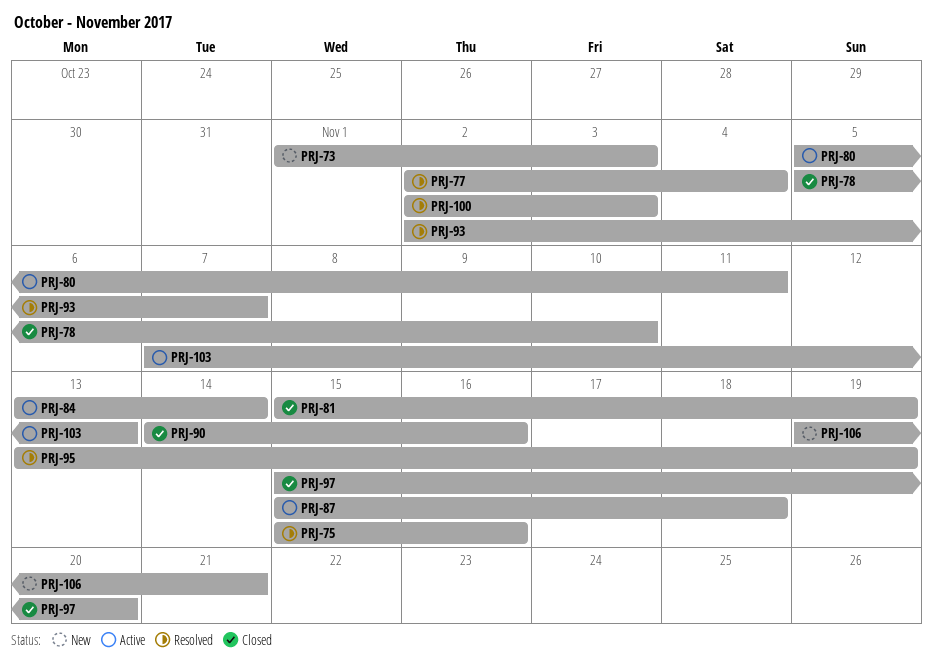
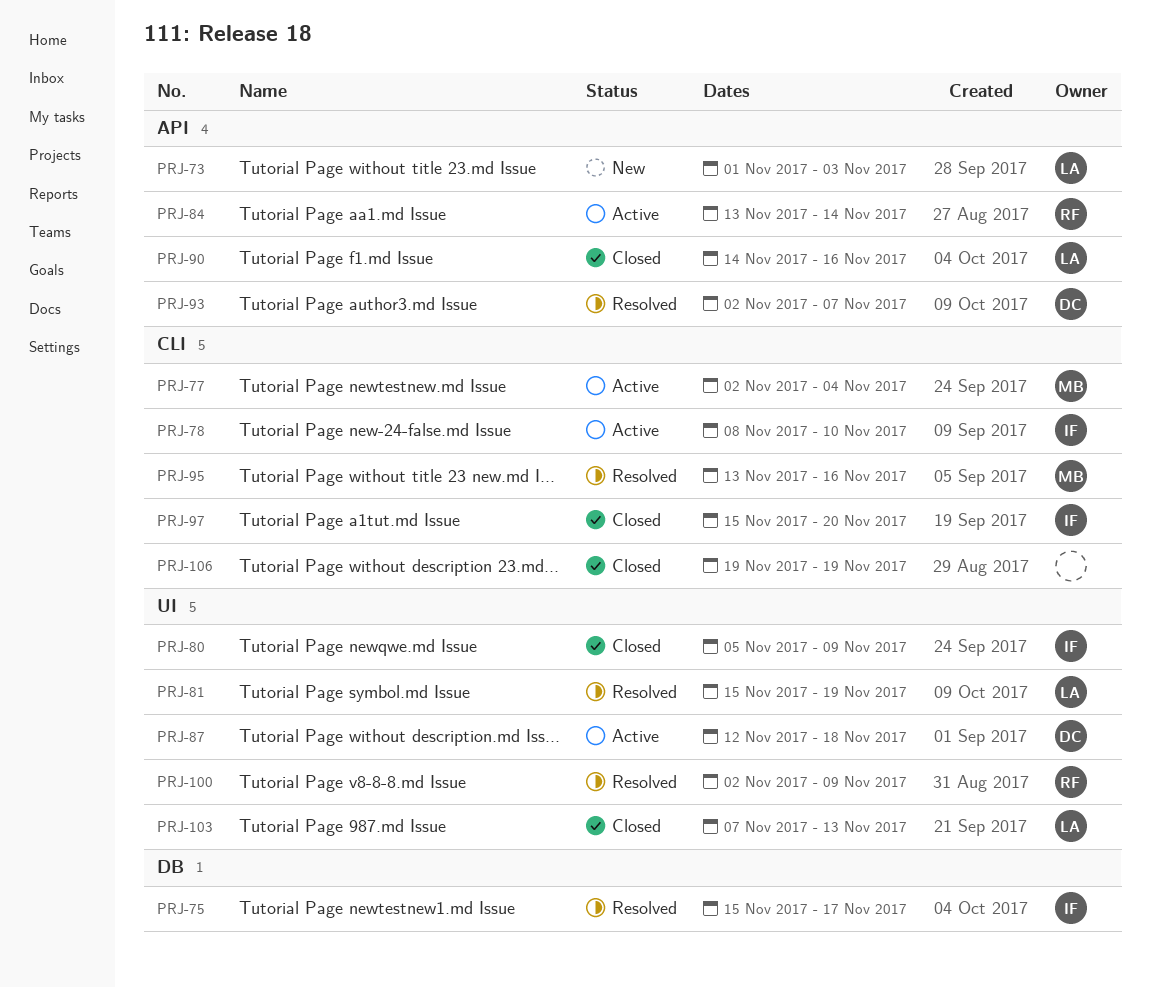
PRJ-75, due: Nov 16 -> Nov 17
PRJ-77, status: Resolved -> Active
PRJ-78, status: Closed -> Active
PRJ-78, start: Nov 5 -> Nov 8
PRJ-80, status: Active -> Closed
PRJ-80, due: Nov 11 -> Nov 9
PRJ-81, status: Closed -> Resolved
PRJ-87, start: Nov 15 -> Nov 12
PRJ-95, due: Nov 19 -> Nov 16
PRJ-100, due: Nov 3 -> Nov 9
PRJ-103, status: Active -> Closed
PRJ-106, status: New -> Closed
PRJ-106, due: Nov 21 -> Nov 19

